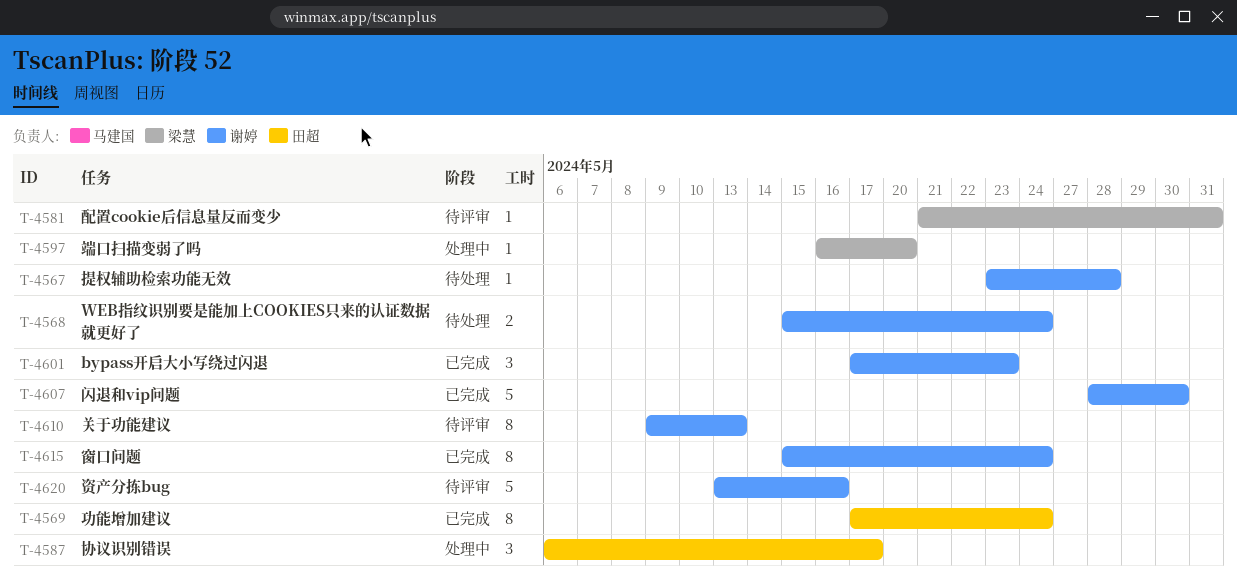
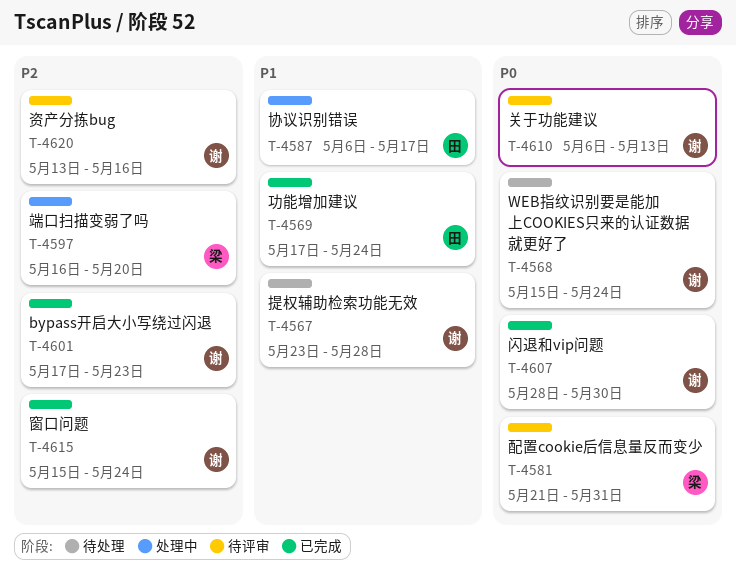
T-4610, start: May 9 -> May 6

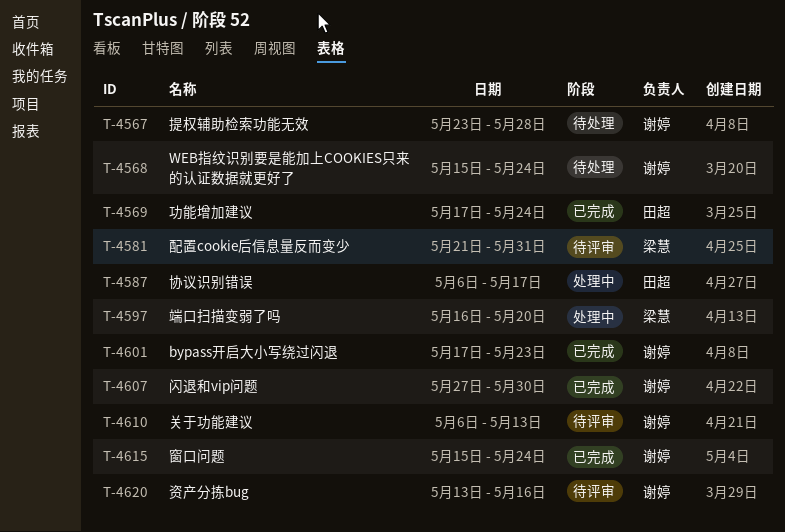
T-4607, start: May 28 -> May 27

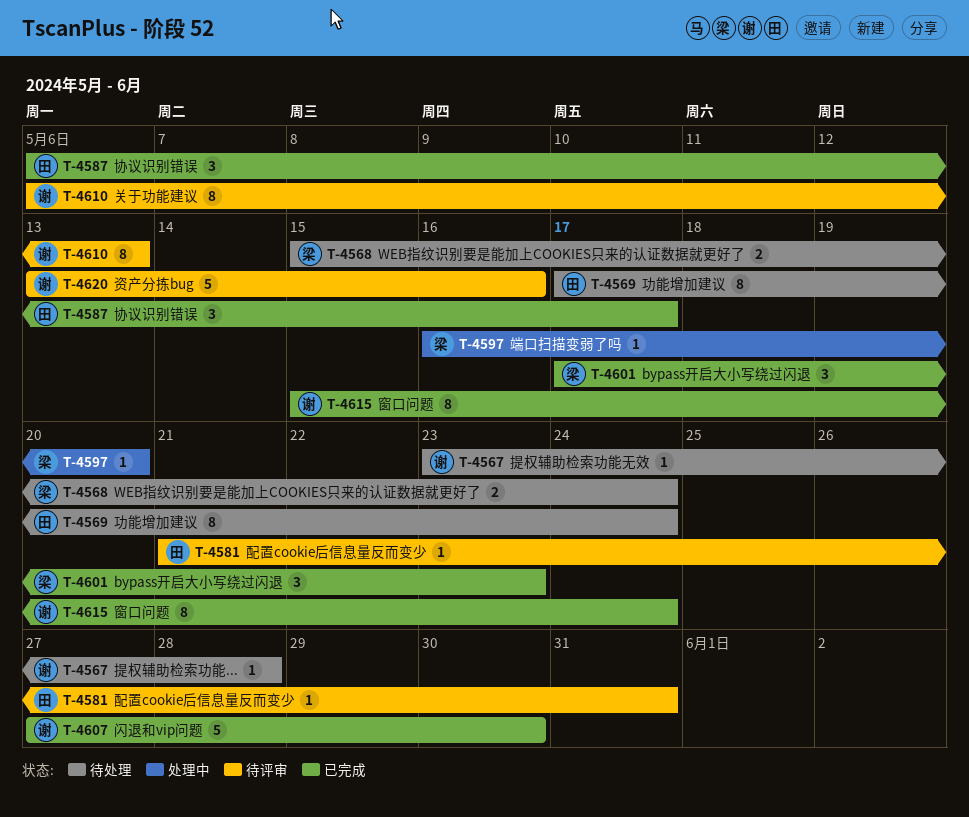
T-4568, owner: 谢婷 -> 梁慧
T-4569, status: 已完成 -> 待处理
T-4581, owner: 梁慧 -> 田超
T-4587, status: 处理中 -> 已完成
T-4601, owner: 谢婷 -> 梁慧

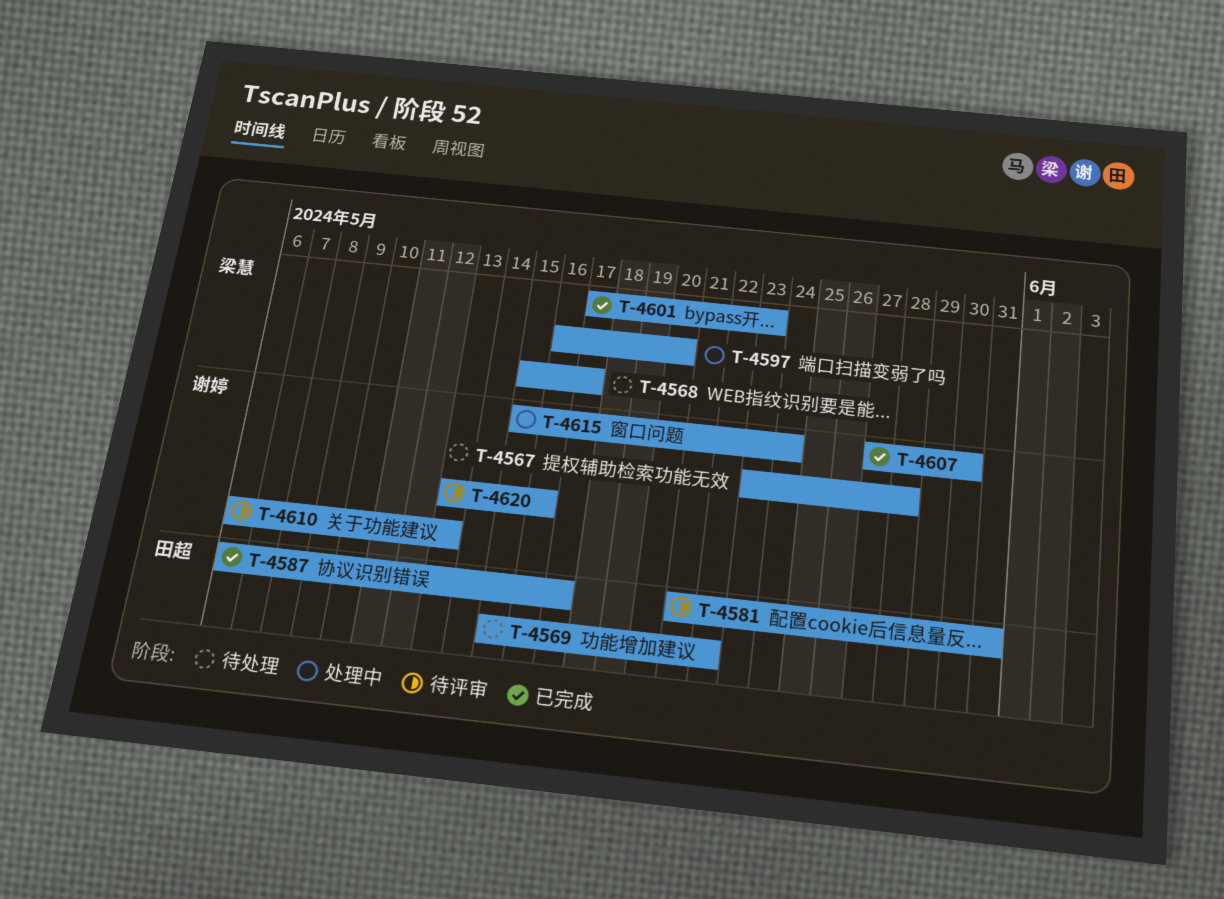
T-4568, due: May 24 -> May 17
T-4569, start: May 17 -> May 15
T-4569, due: May 24 -> May 22
T-4615, status: 已完成 -> 处理中

